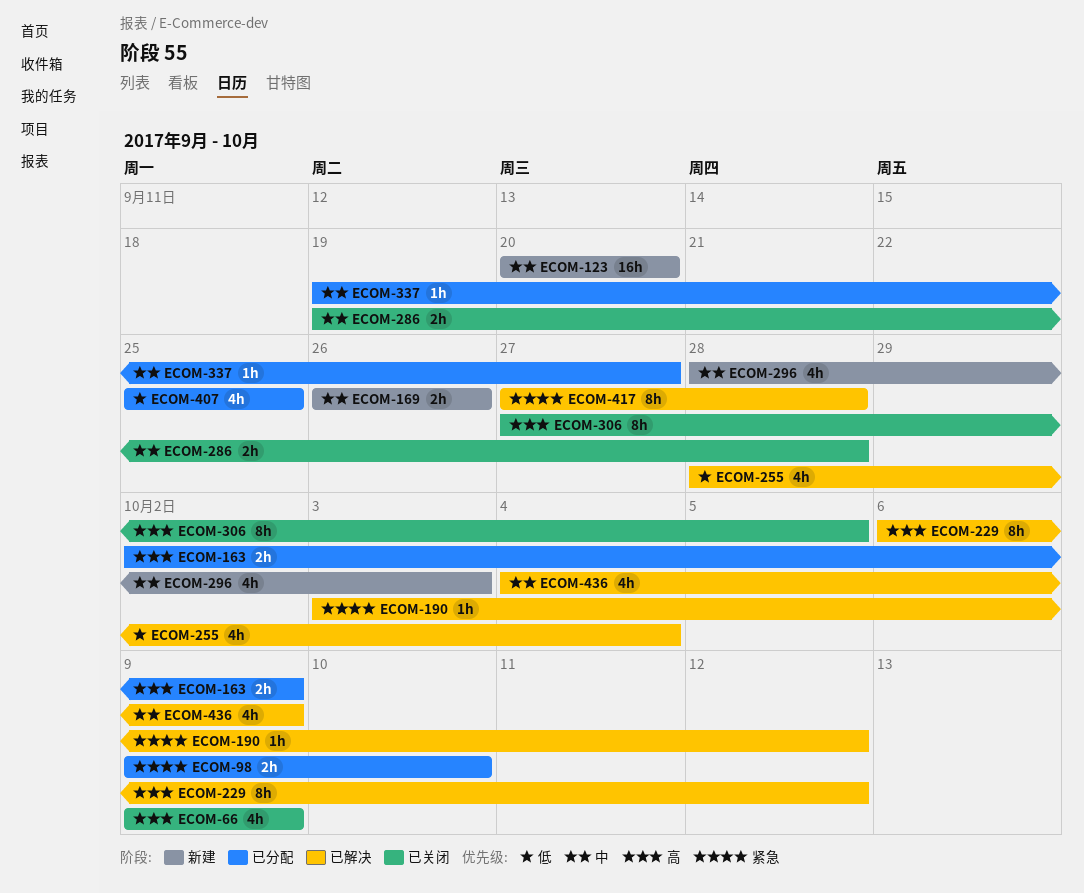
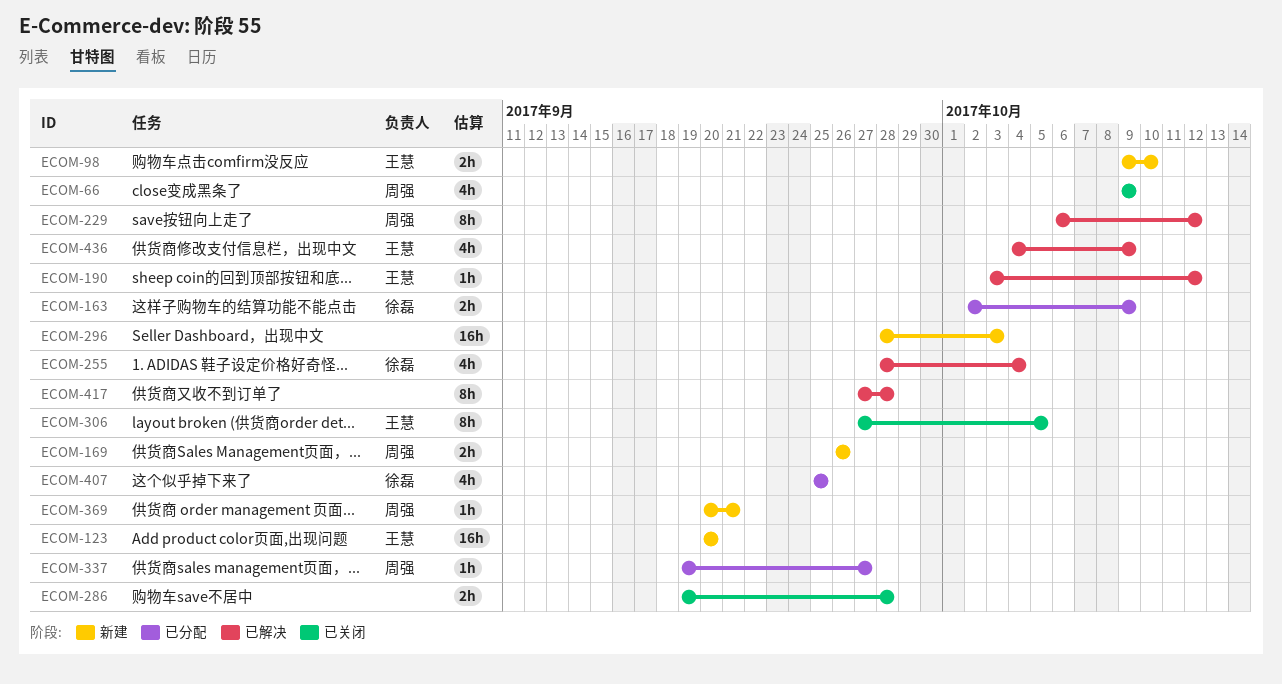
ECOM-98, status: 已分配 -> 新建
ECOM-296, estimate: 4h -> 16h
ECOM-369: none -> present

